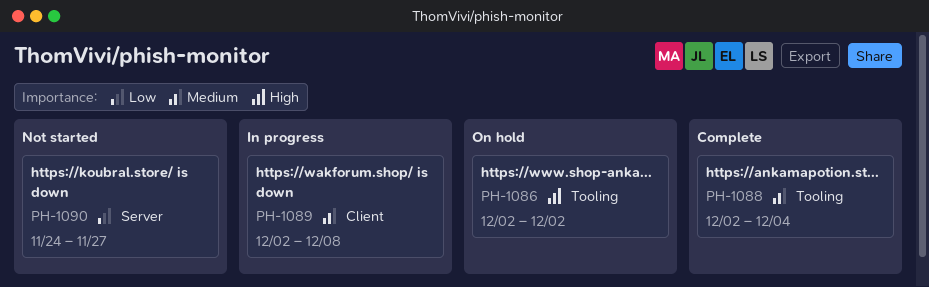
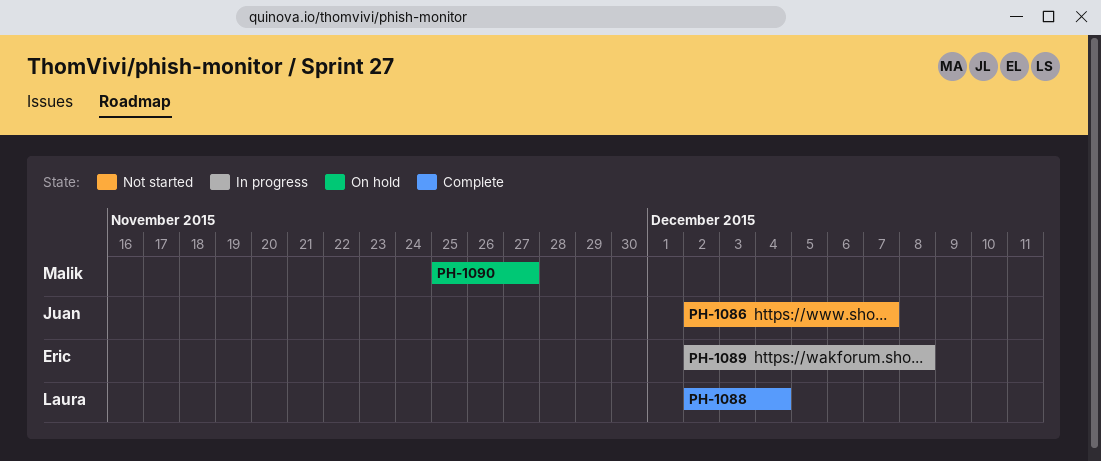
PH-1086, status: On hold -> Not started
PH-1086, due: Dec 2 -> Dec 7
PH-1090, status: Not started -> On hold
PH-1090, start: Nov 24 -> Nov 25

